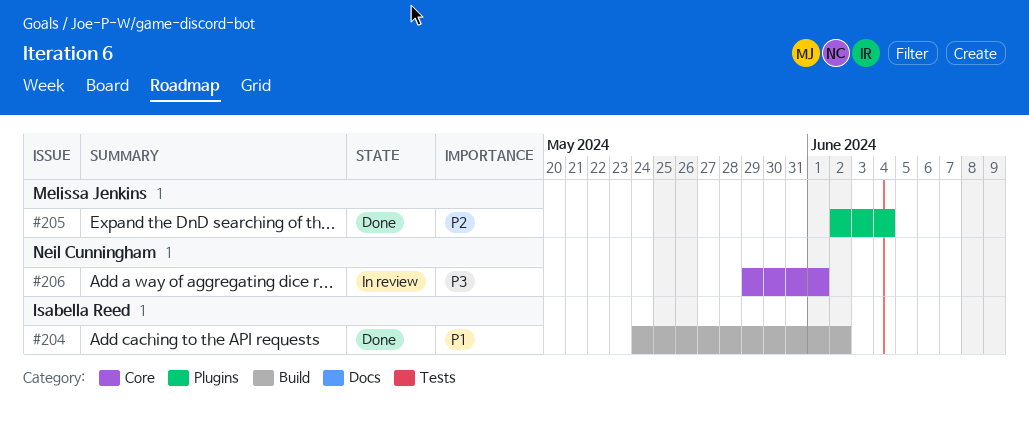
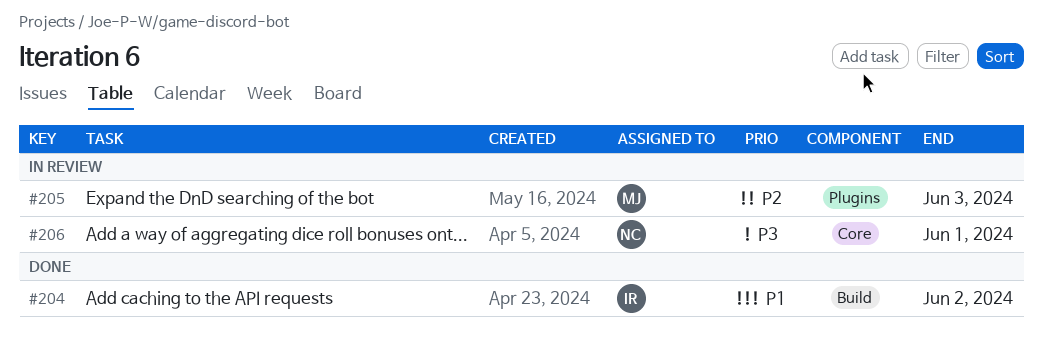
#205, status: Done -> In review
#205, due: Jun 4 -> Jun 3

